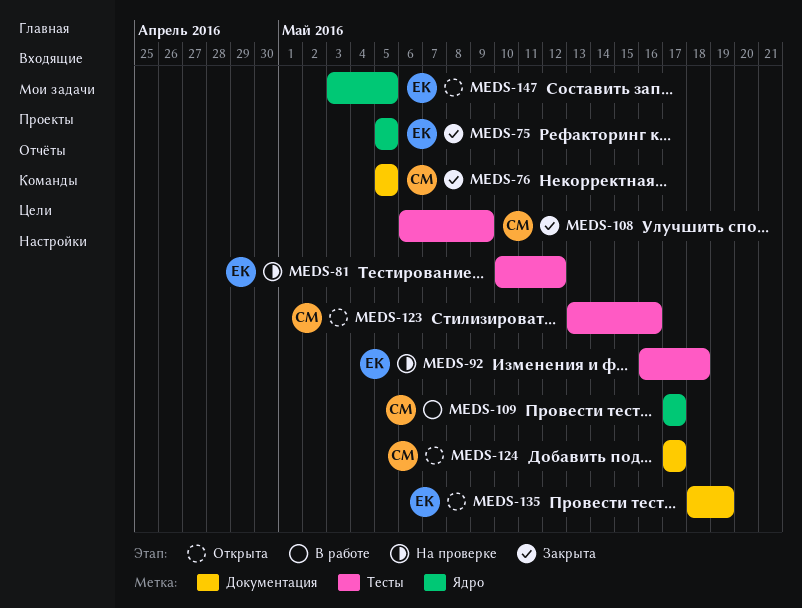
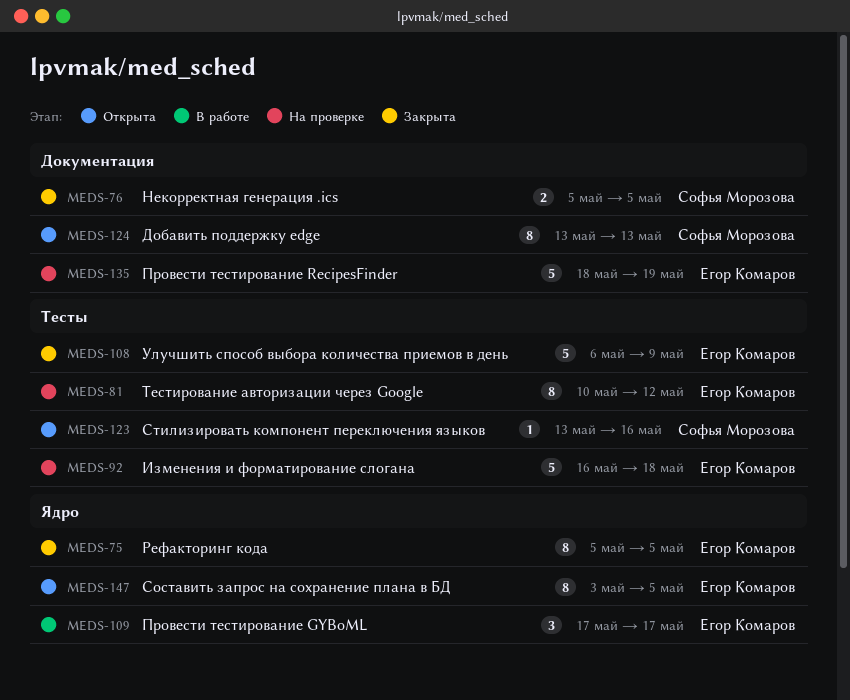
MEDS-108, owner: Софья Морозова -> Егор Комаров
MEDS-109, owner: Софья Морозова -> Егор Комаров
MEDS-124, start: May 17 -> May 13
MEDS-124, due: May 17 -> May 13
MEDS-135, status: Открыта -> На проверке

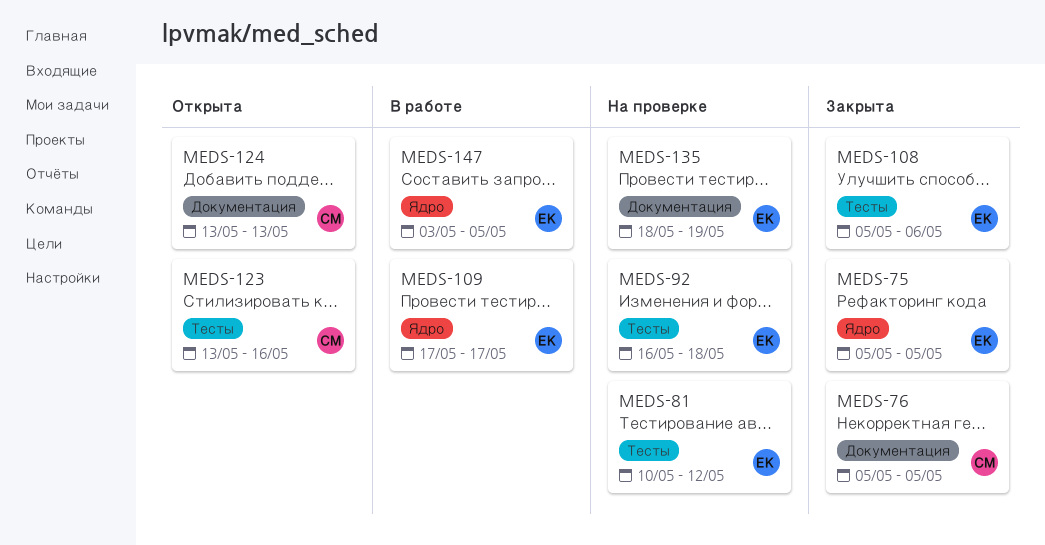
MEDS-108, start: May 6 -> May 5
MEDS-108, due: May 9 -> May 6
MEDS-147, status: Открыта -> В работе

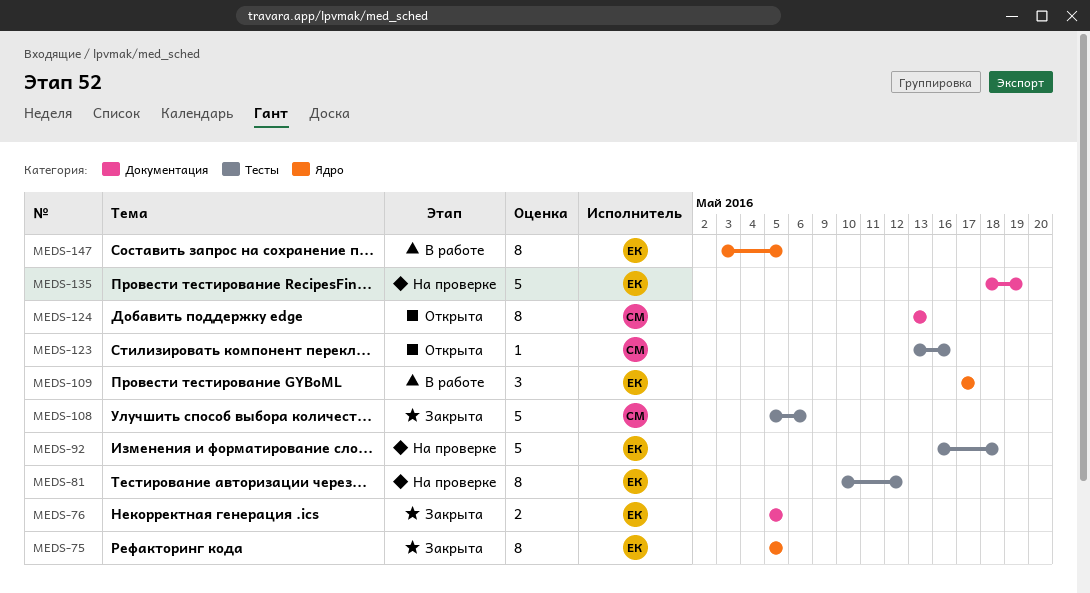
MEDS-76, owner: СМ -> ЕК
MEDS-108, owner: ЕК -> СМ

